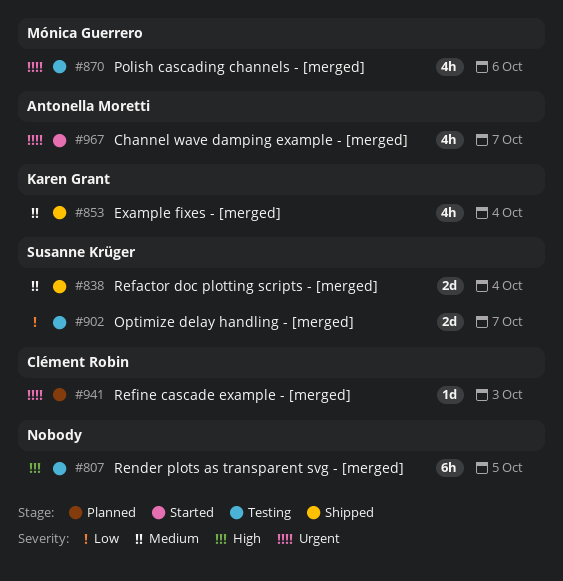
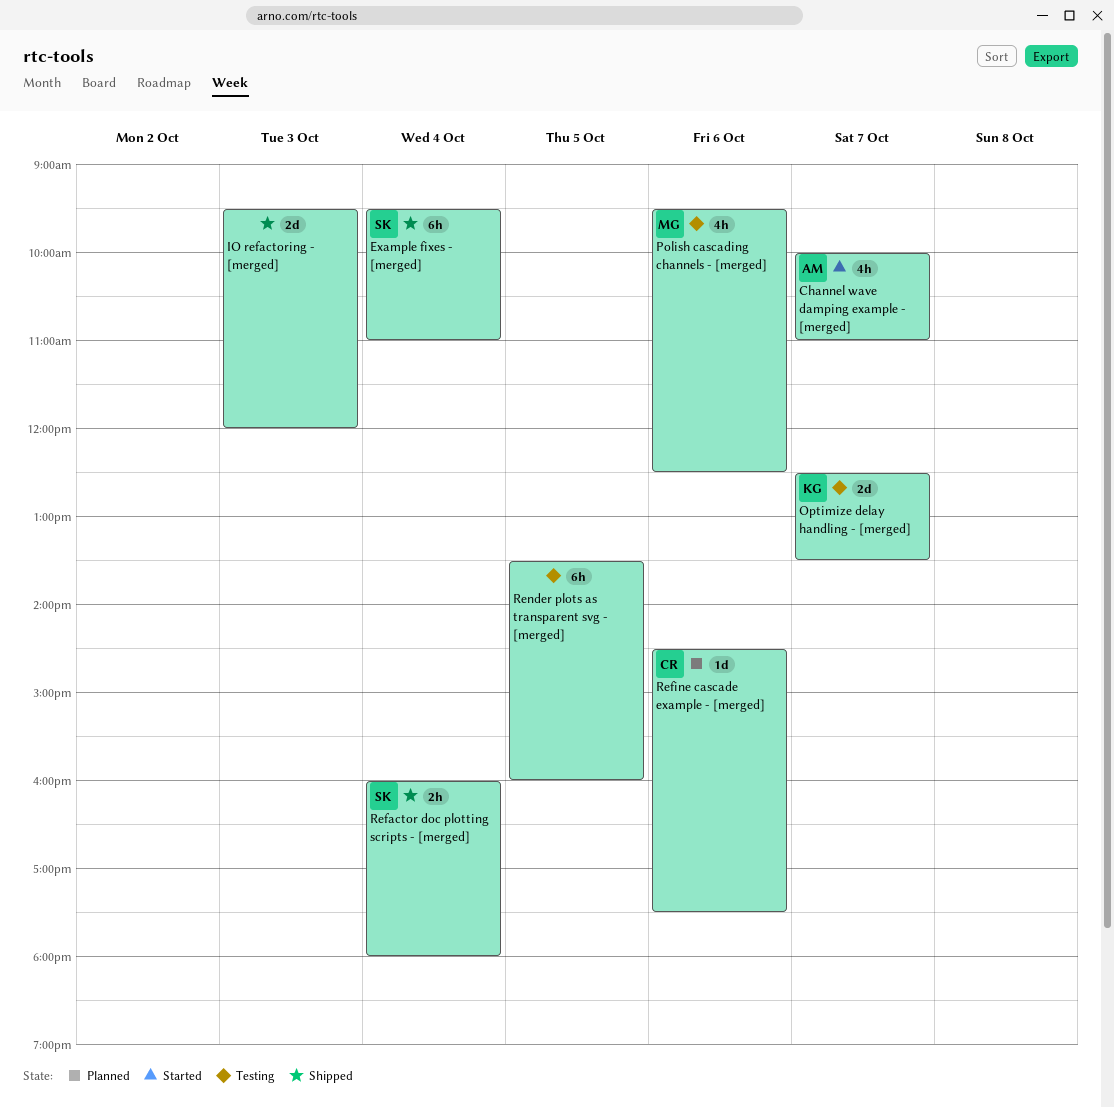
Example fixes - [merged], owner: Karen Grant -> Susanne Krüger
Example fixes - [merged], estimate: 4h -> 6h
IO refactoring - [merged]: none -> present
Optimize delay handling - [merged], owner: Susanne Krüger -> Karen Grant
Refactor doc plotting scripts - [merged], estimate: 2d -> 2h
Refine cascade example - [merged], day: Oct 3 -> Oct 6

